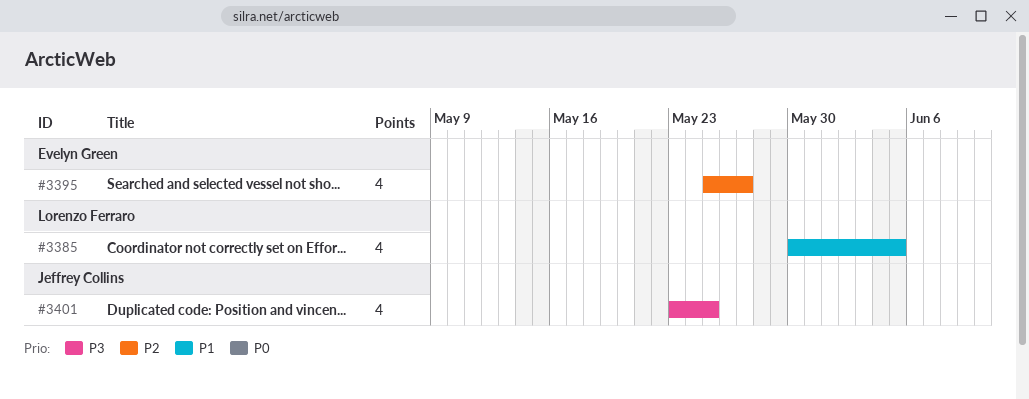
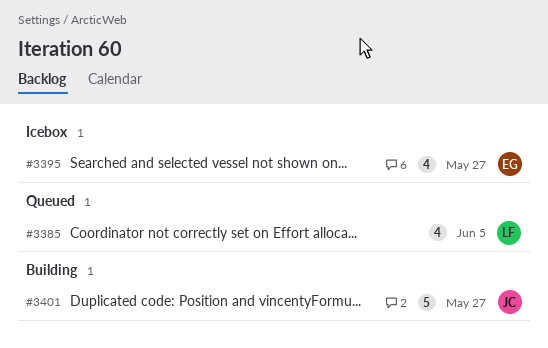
#3401, estimate: 4 -> 5
#3401, due: May 25 -> May 27

